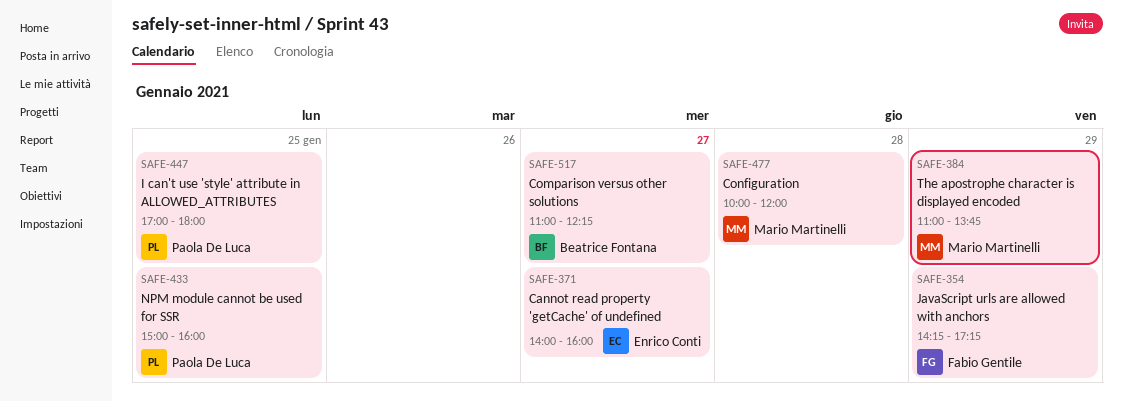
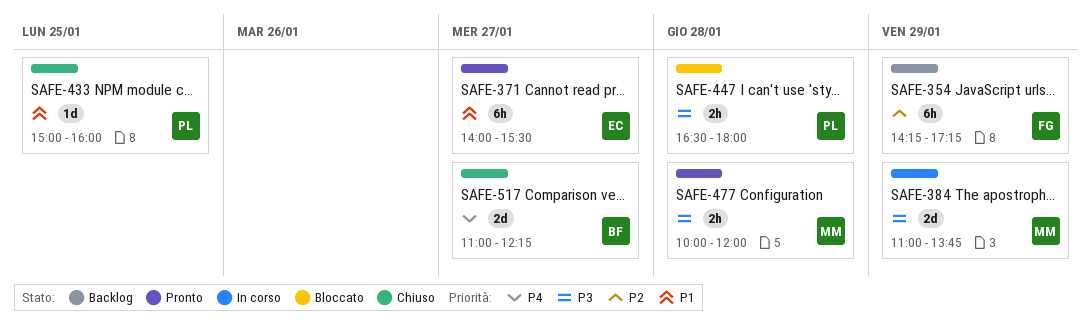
SAFE-371, ends: 16:00 -> 15:30
SAFE-447, day: Jan 25 -> Jan 28
SAFE-447, begins: 17:00 -> 16:30

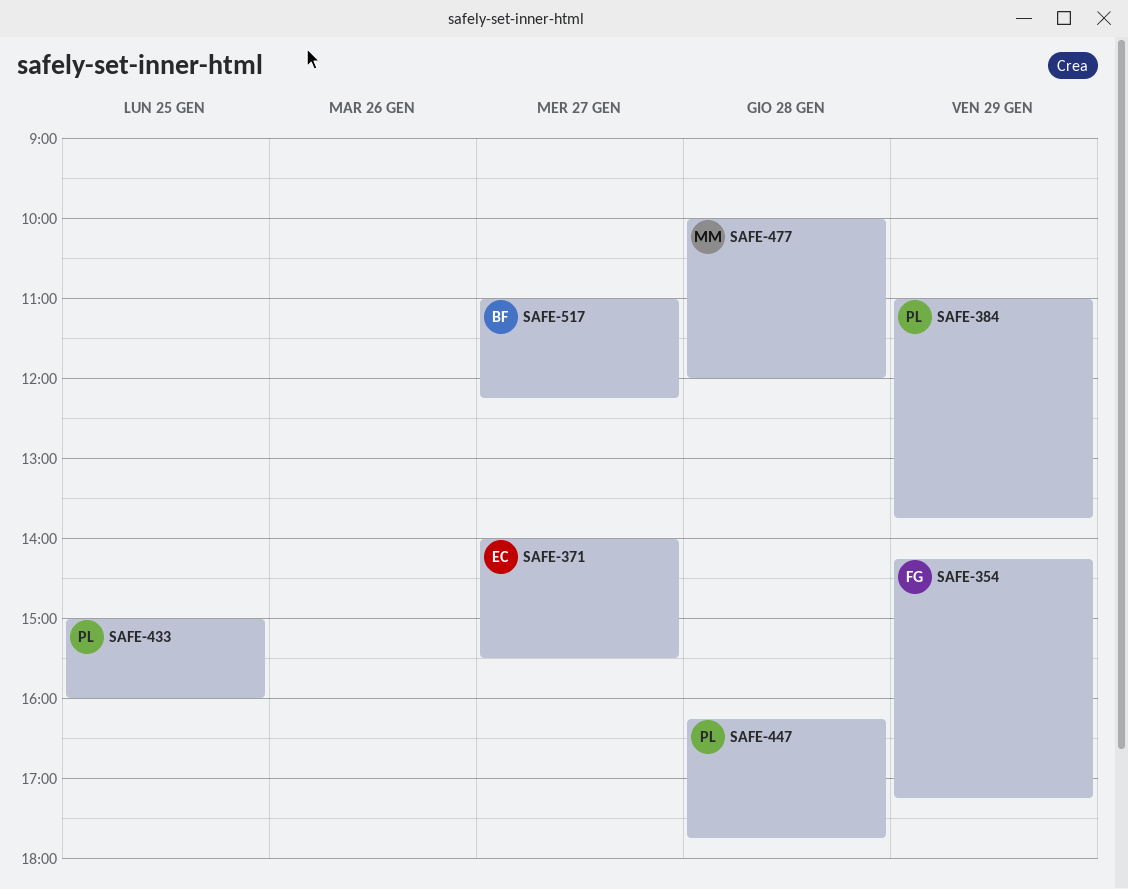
SAFE-384, owner: MM -> PL
SAFE-447, begins: 16:30 -> 16:15
SAFE-447, ends: 18:00 -> 17:45

